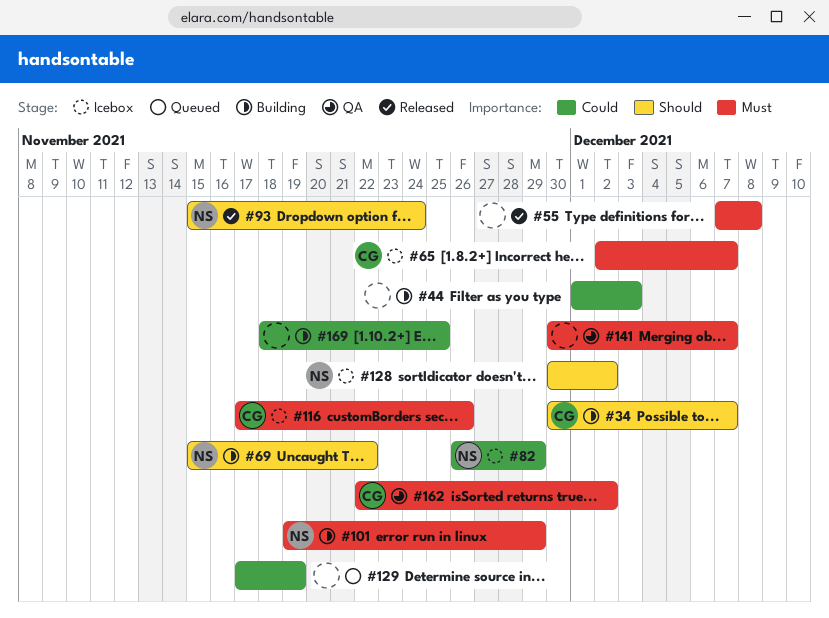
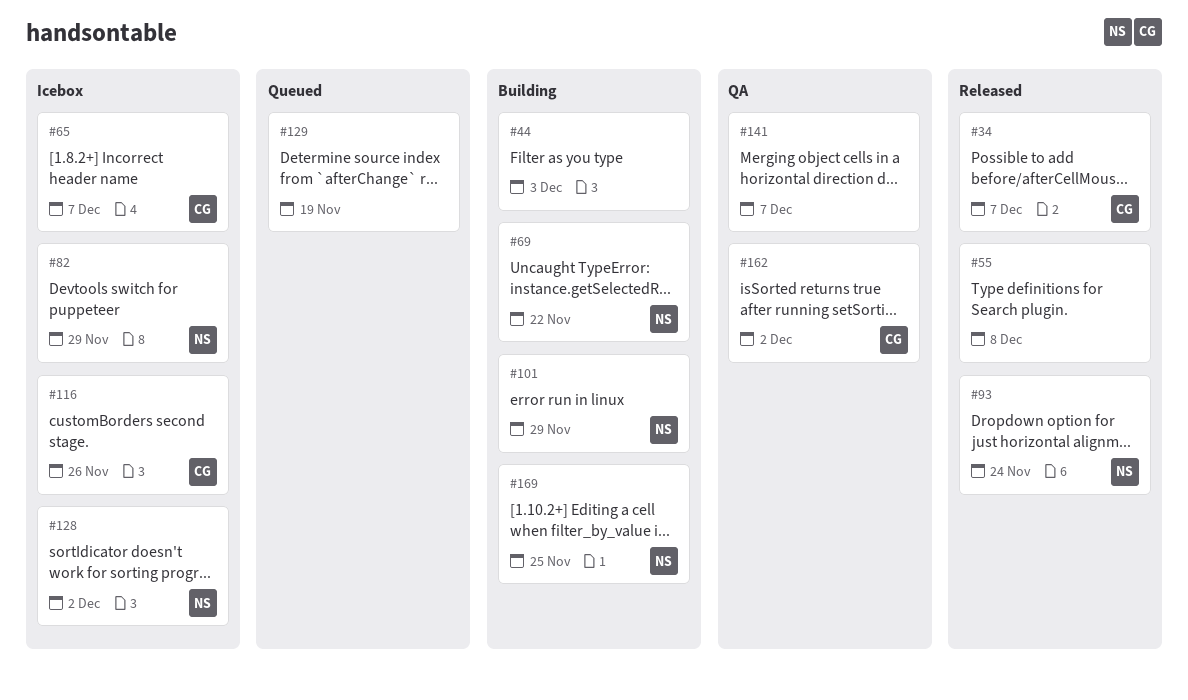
#34, status: Building -> Released
#169, owner: none -> NS

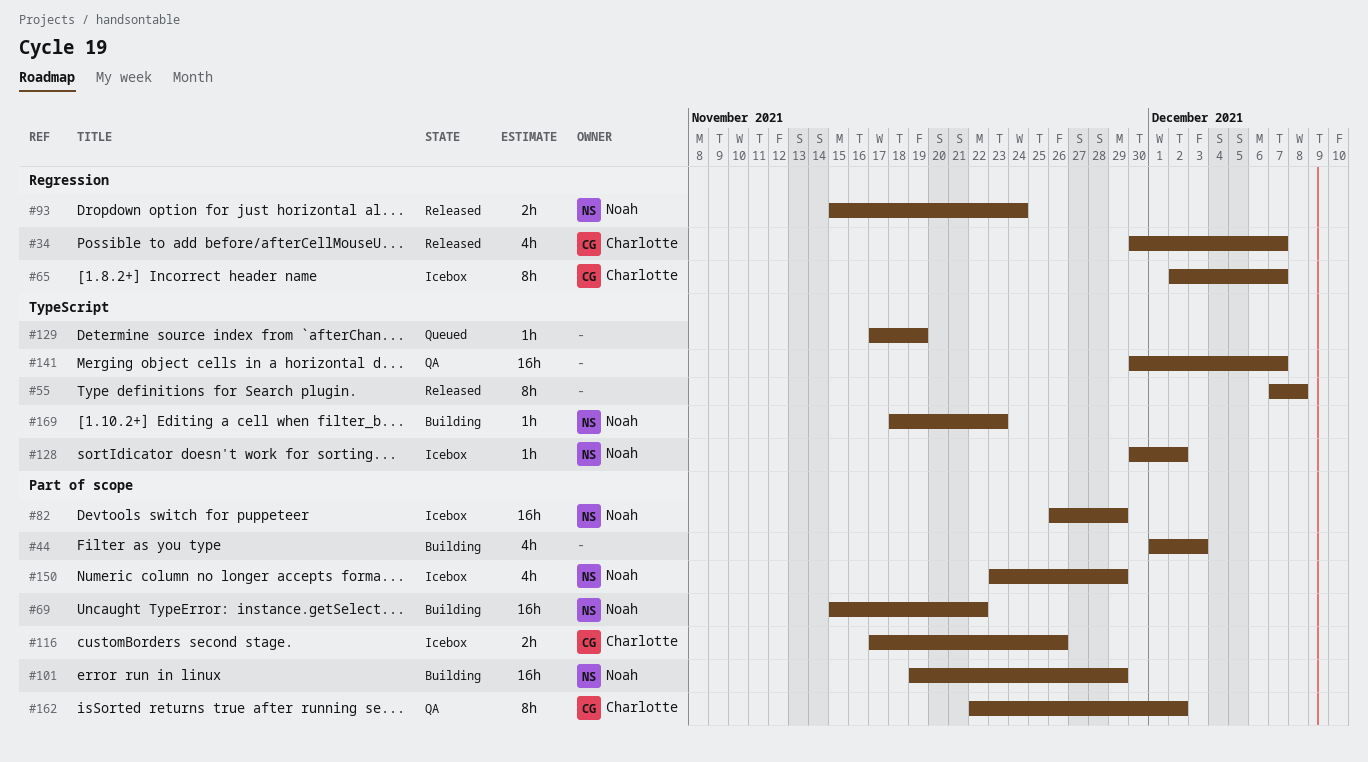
#150: none -> present
#169, due: Nov 25 -> Nov 23

